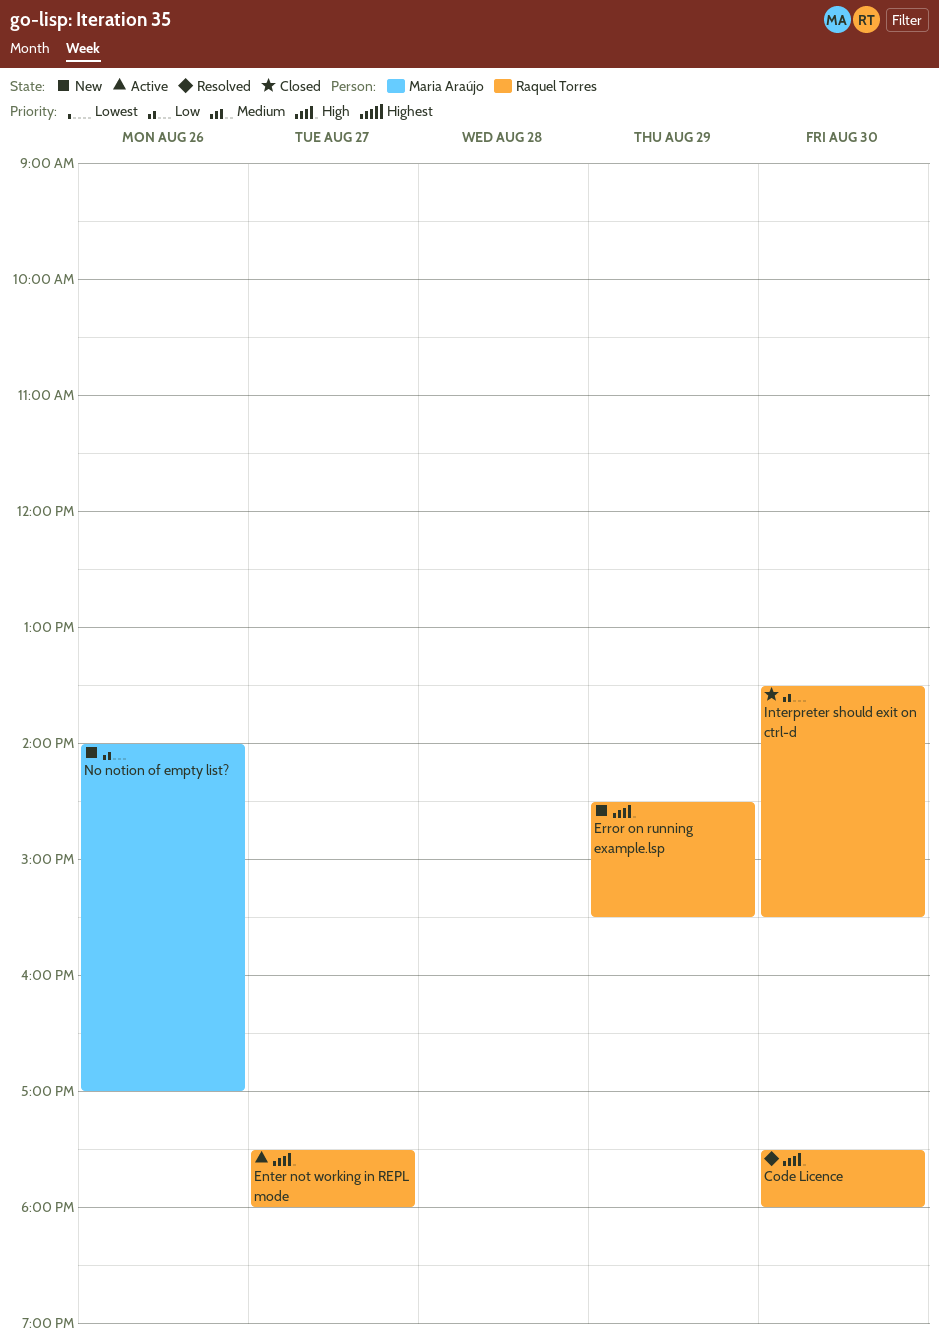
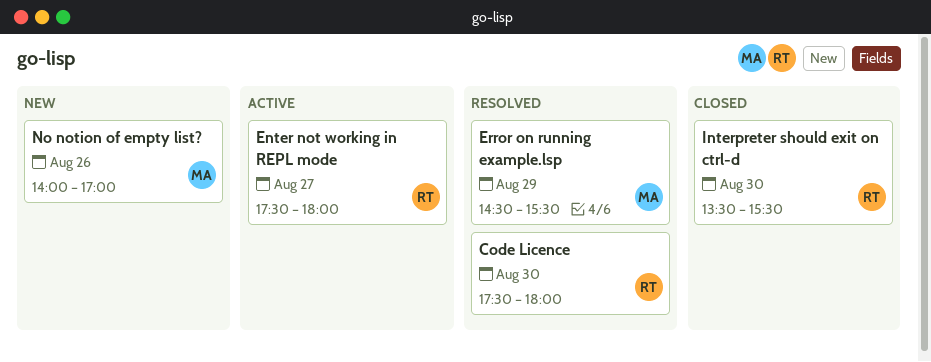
Error on running example.lsp, status: New -> Resolved
Error on running example.lsp, owner: Raquel Torres -> Maria Araújo

